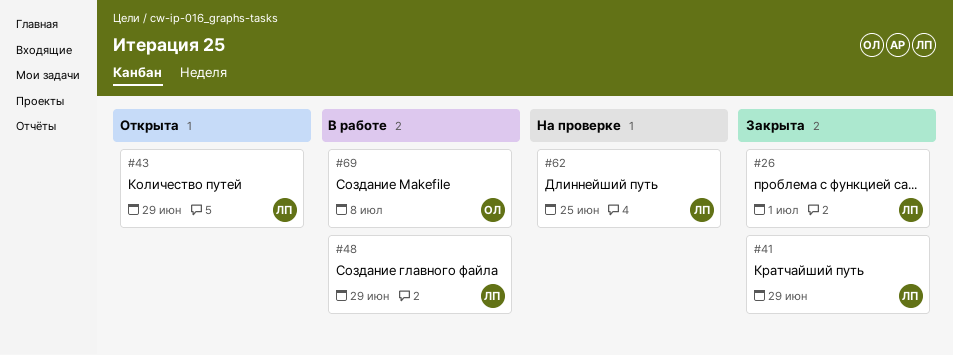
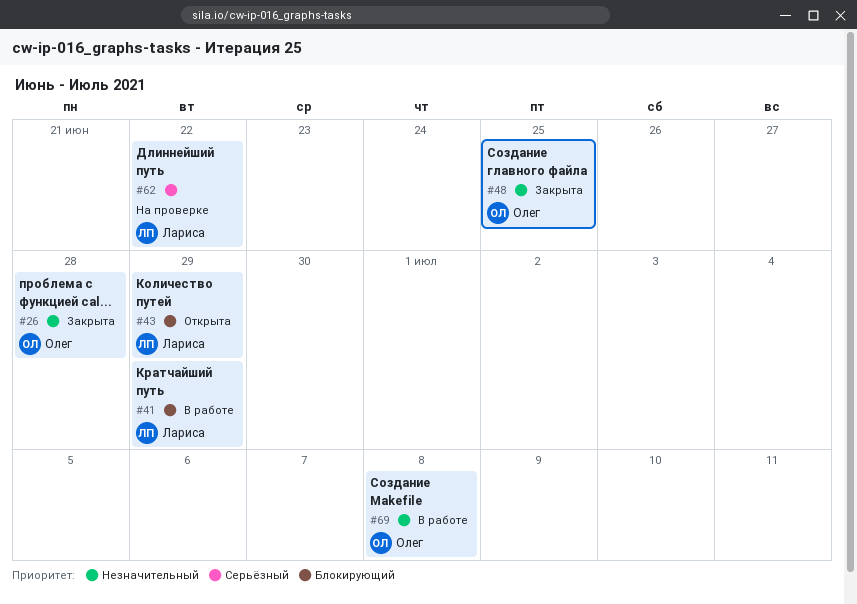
#26, owner: Лариса -> Олег
#26, due: Jul 1 -> Jun 28
#41, status: Закрыта -> В работе
#48, status: В работе -> Закрыта
#48, owner: Лариса -> Олег
#48, due: Jun 29 -> Jun 25
#62, due: Jun 25 -> Jun 22

